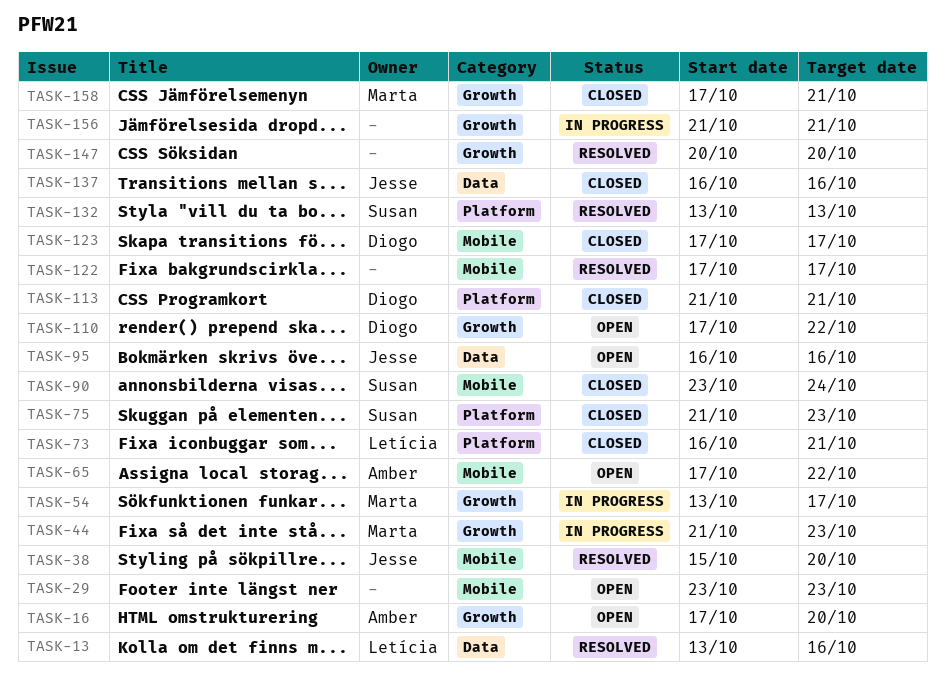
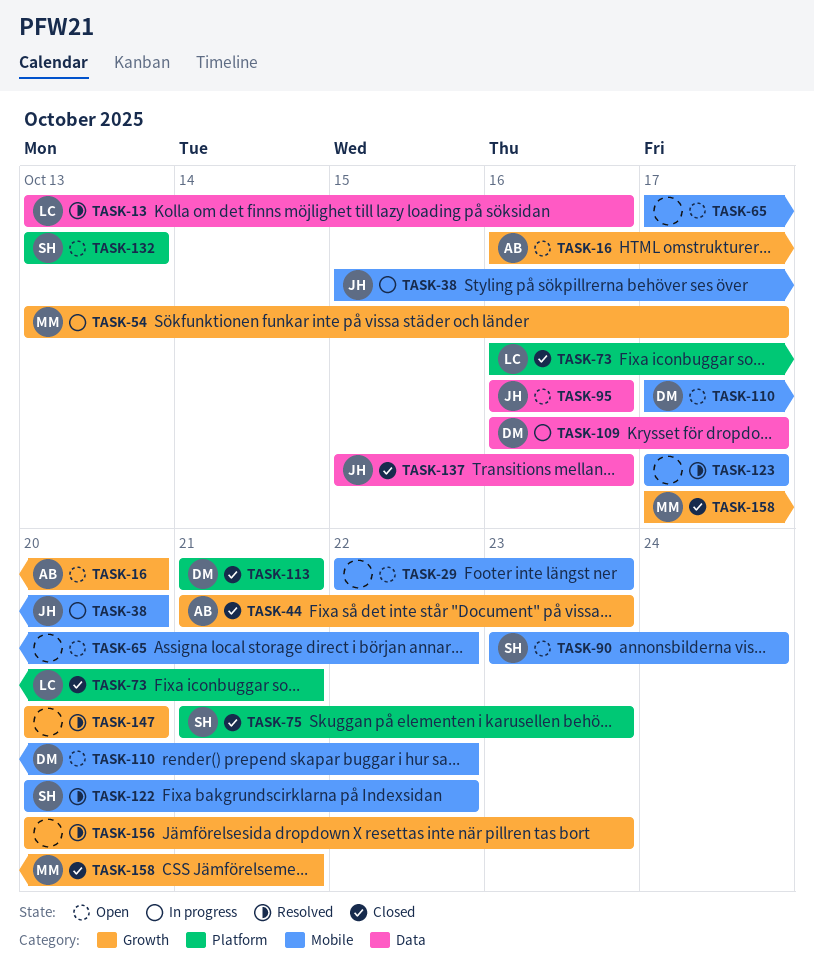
TASK-16, start: Oct 17 -> Oct 16
TASK-29, start: Oct 23 -> Oct 22
TASK-38, status: Resolved -> In progress
TASK-44, status: In progress -> Closed
TASK-44, owner: Marta -> Amber
TASK-65, owner: Amber -> none
TASK-90, status: Closed -> Open
TASK-109: none -> present
TASK-110, label: Growth -> Mobile
TASK-122, owner: none -> Susan
TASK-122, start: Oct 17 -> Oct 20
TASK-122, due: Oct 17 -> Oct 22
TASK-123, status: Closed -> Resolved
TASK-123, owner: Diogo -> none
TASK-132, status: Resolved -> Open
TASK-137, start: Oct 16 -> Oct 15
TASK-156, status: In progress -> Resolved
TASK-156, start: Oct 21 -> Oct 20
TASK-156, due: Oct 21 -> Oct 23

